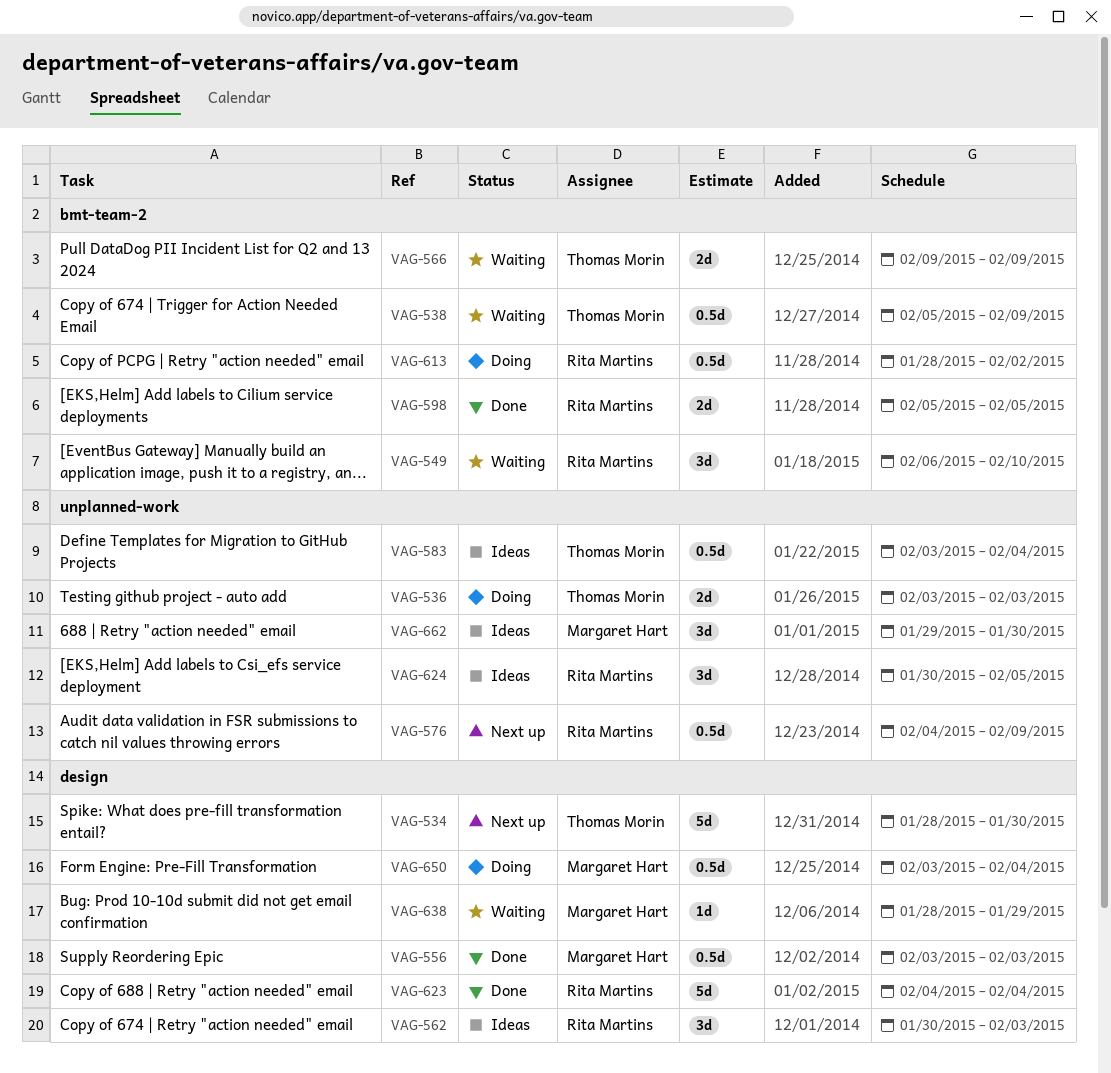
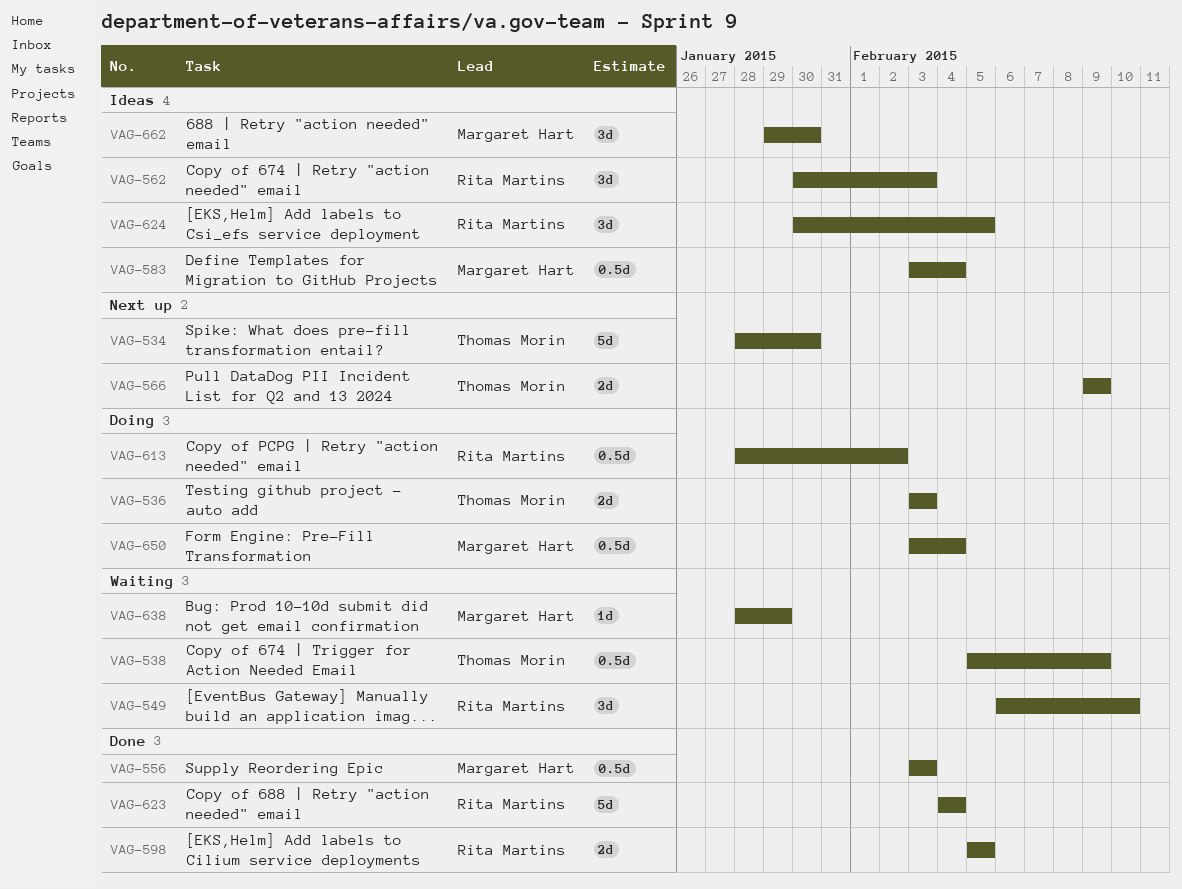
VAG-566, status: Waiting -> Next up
VAG-576: present -> none
VAG-583, owner: Thomas Morin -> Margaret Hart

